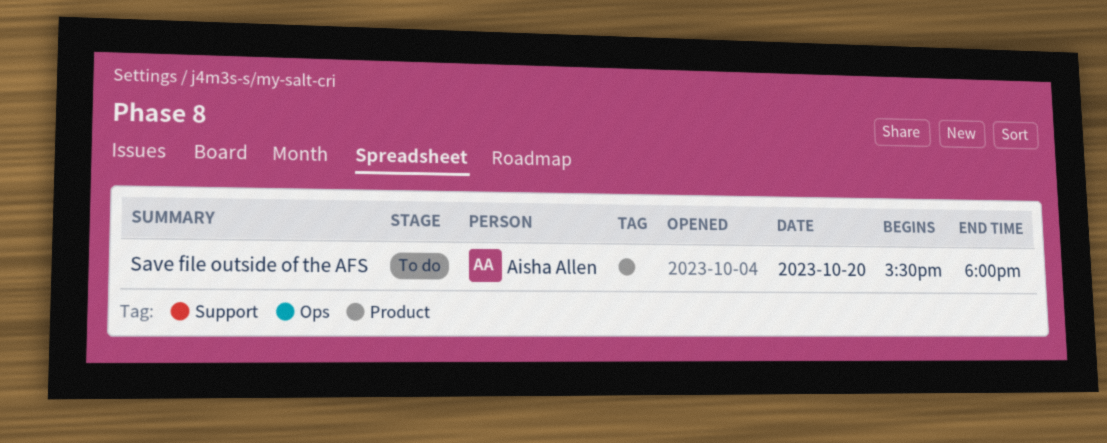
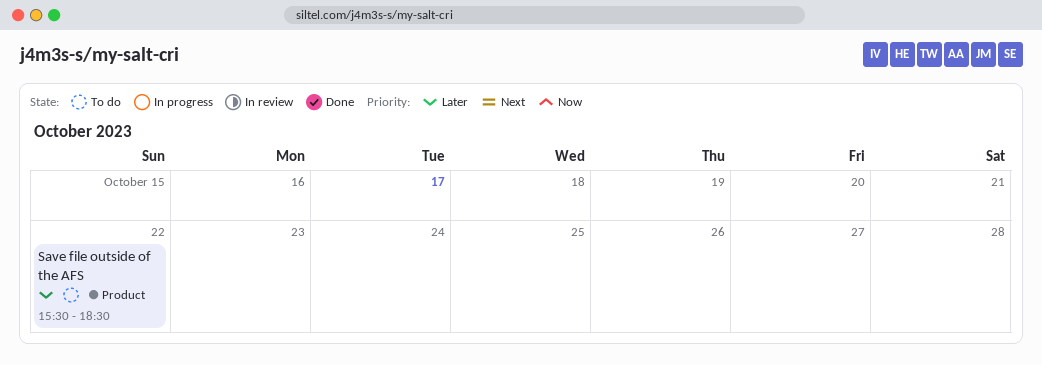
Save file outside of the AFS, day: Oct 20 -> Oct 22
Save file outside of the AFS, ends: 18:00 -> 18:30

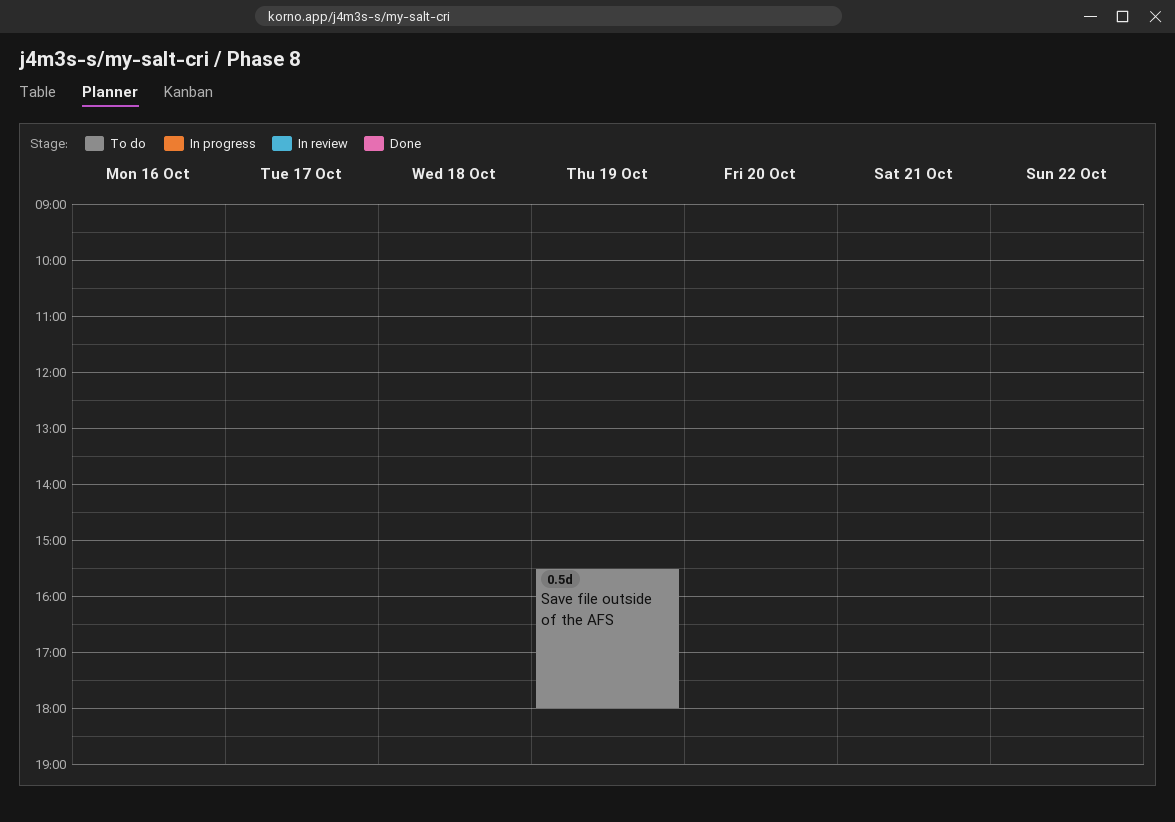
Save file outside of the AFS, day: Oct 22 -> Oct 19
Save file outside of the AFS, ends: 18:30 -> 18:00

